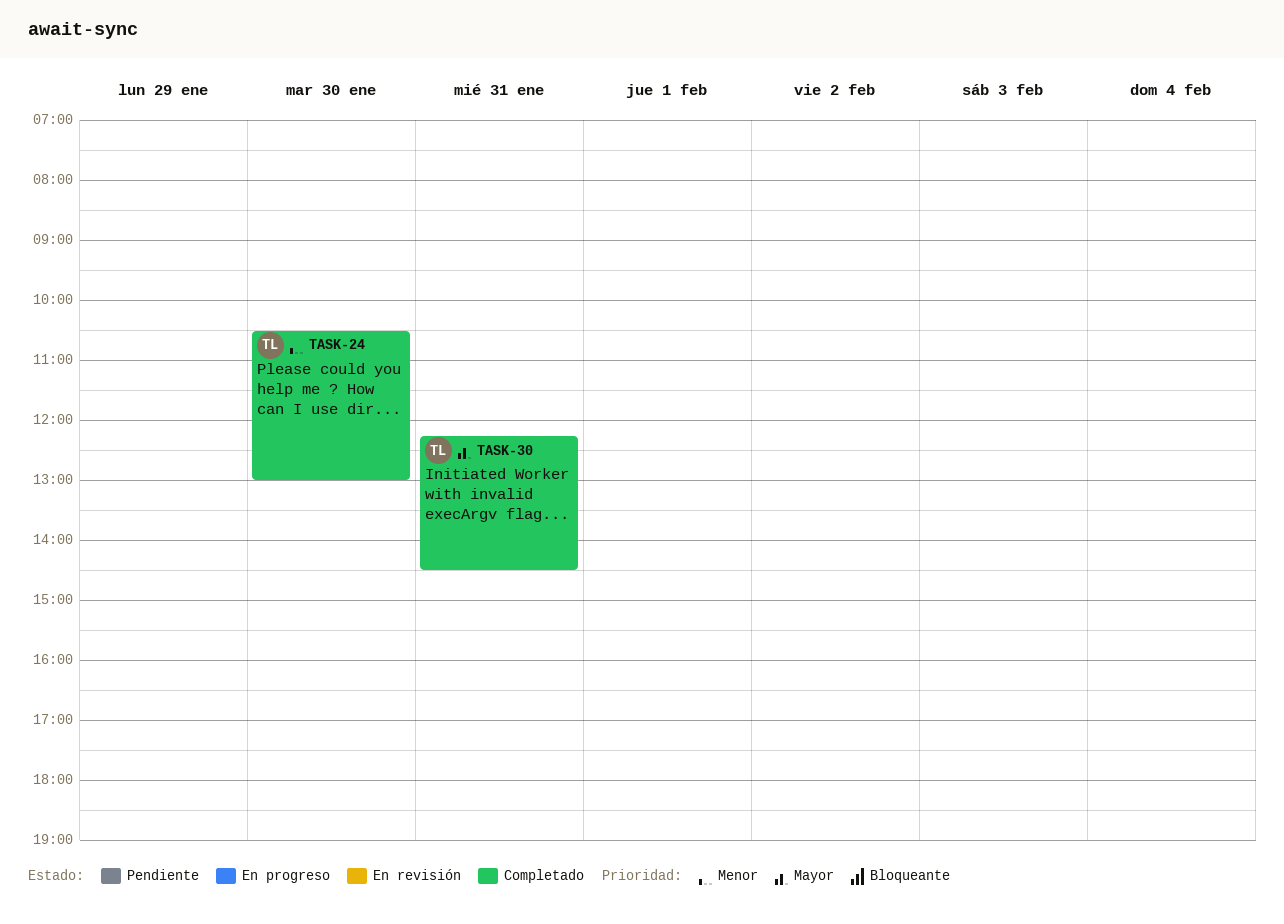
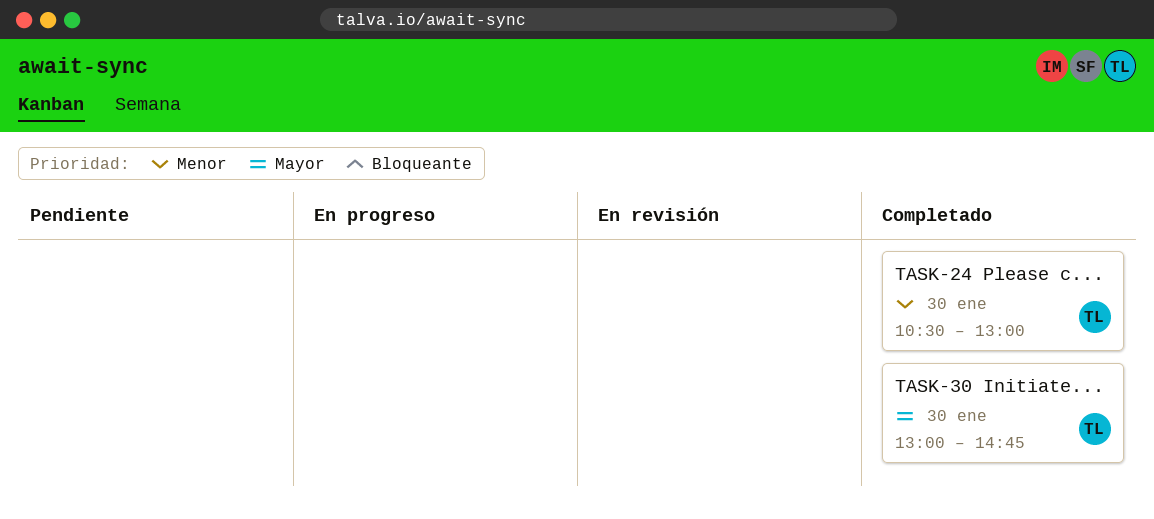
TASK-30, day: Jan 31 -> Jan 30
TASK-30, begins: 12:15 -> 13:00
TASK-30, ends: 14:30 -> 14:45

